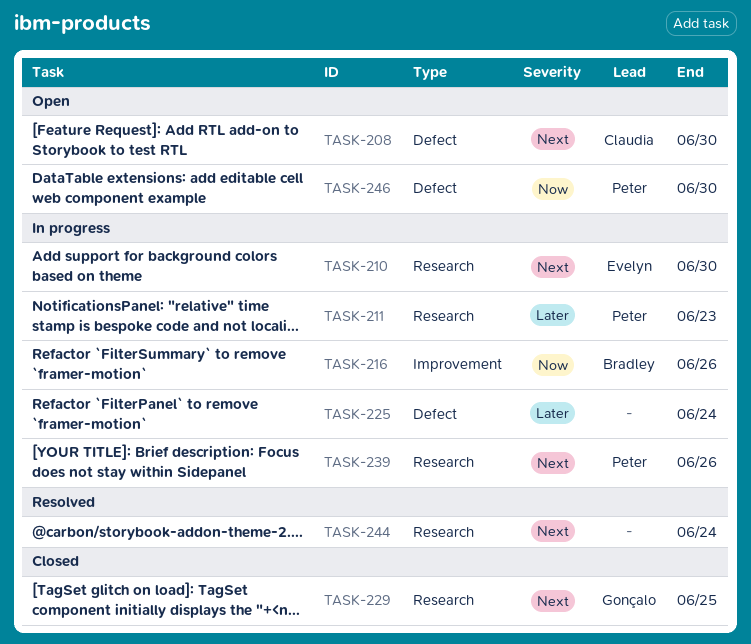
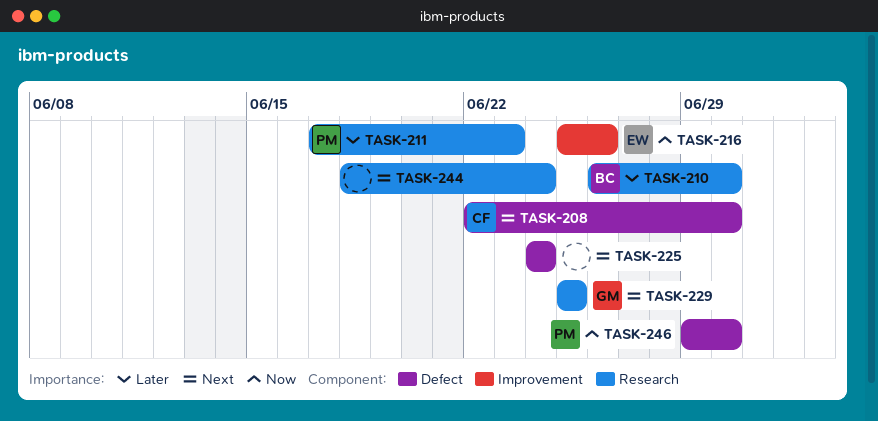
TASK-210, owner: Evelyn -> Bradley
TASK-210, priority: Next -> Later
TASK-216, owner: Bradley -> Evelyn
TASK-225, priority: Later -> Next
TASK-239: present -> none

